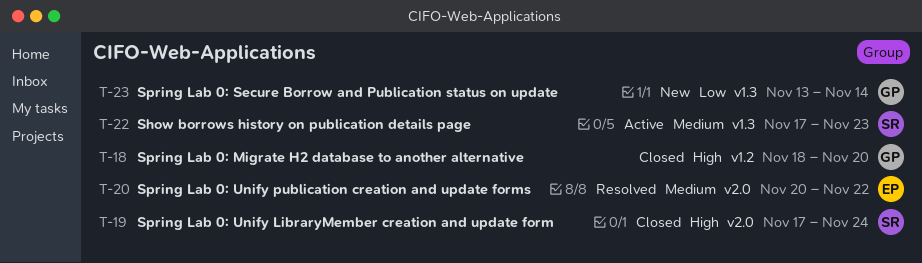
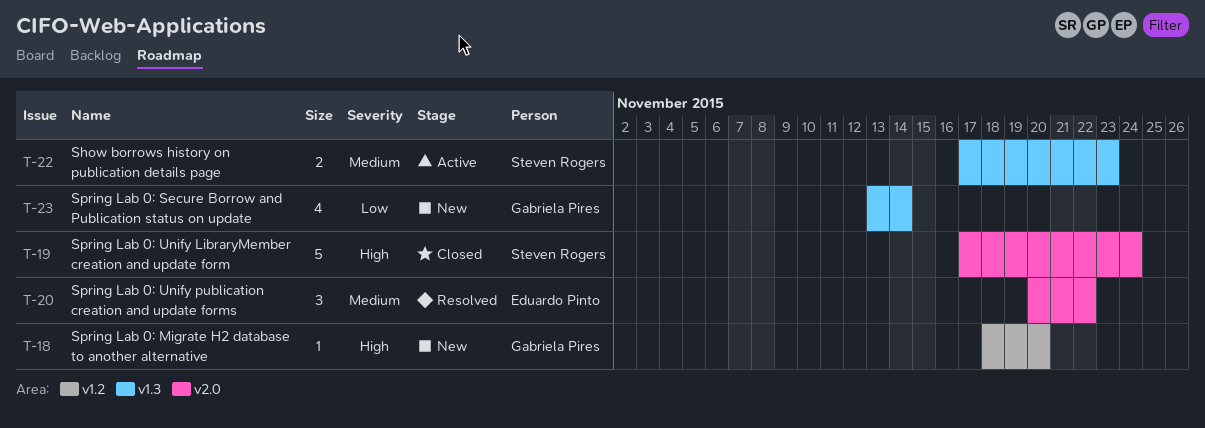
T-18, status: Closed -> New

